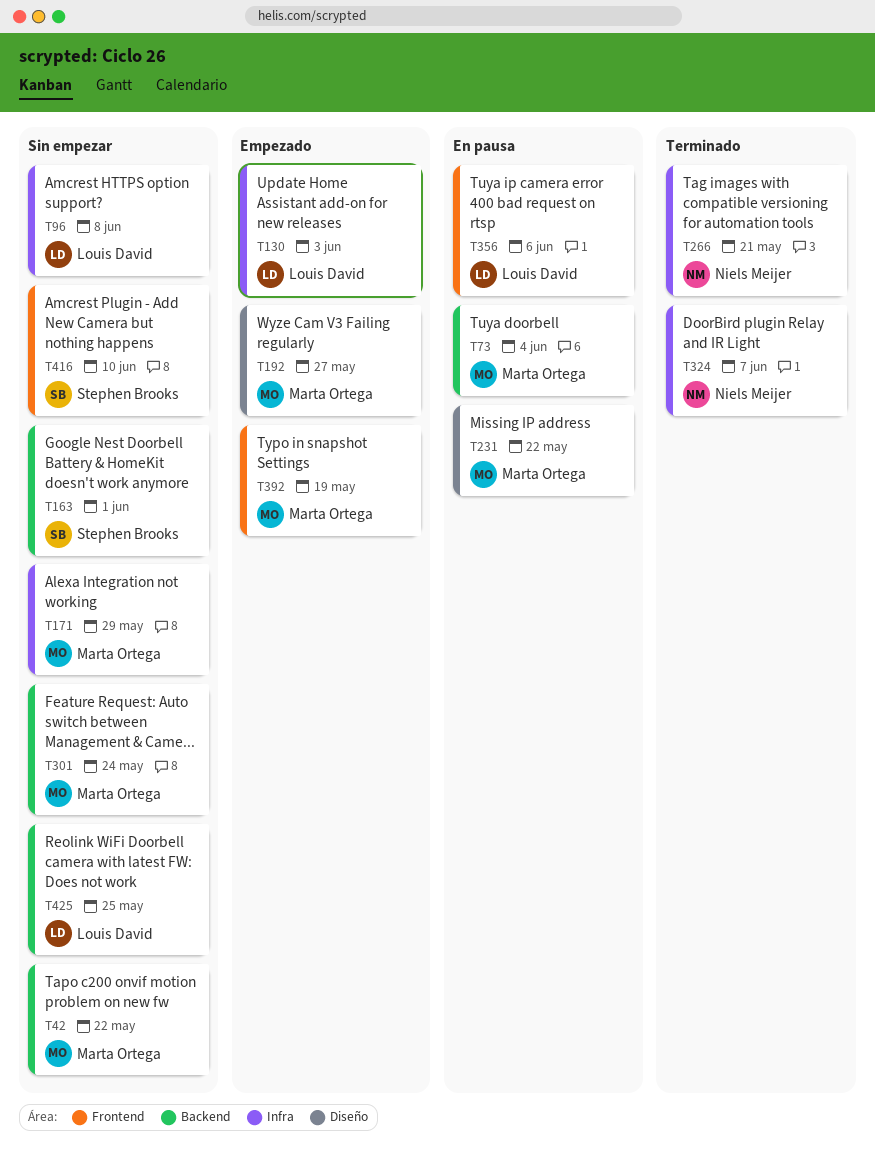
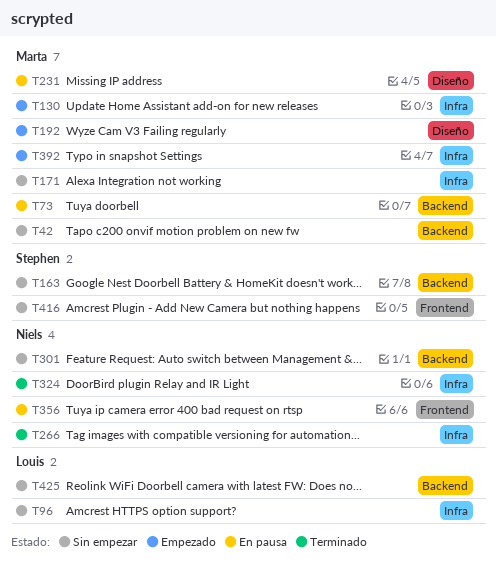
T130, owner: Louis David -> Marta Ortega
T301, owner: Marta Ortega -> Niels Meijer
T356, owner: Louis David -> Niels Meijer
T392, label: Frontend -> Infra

